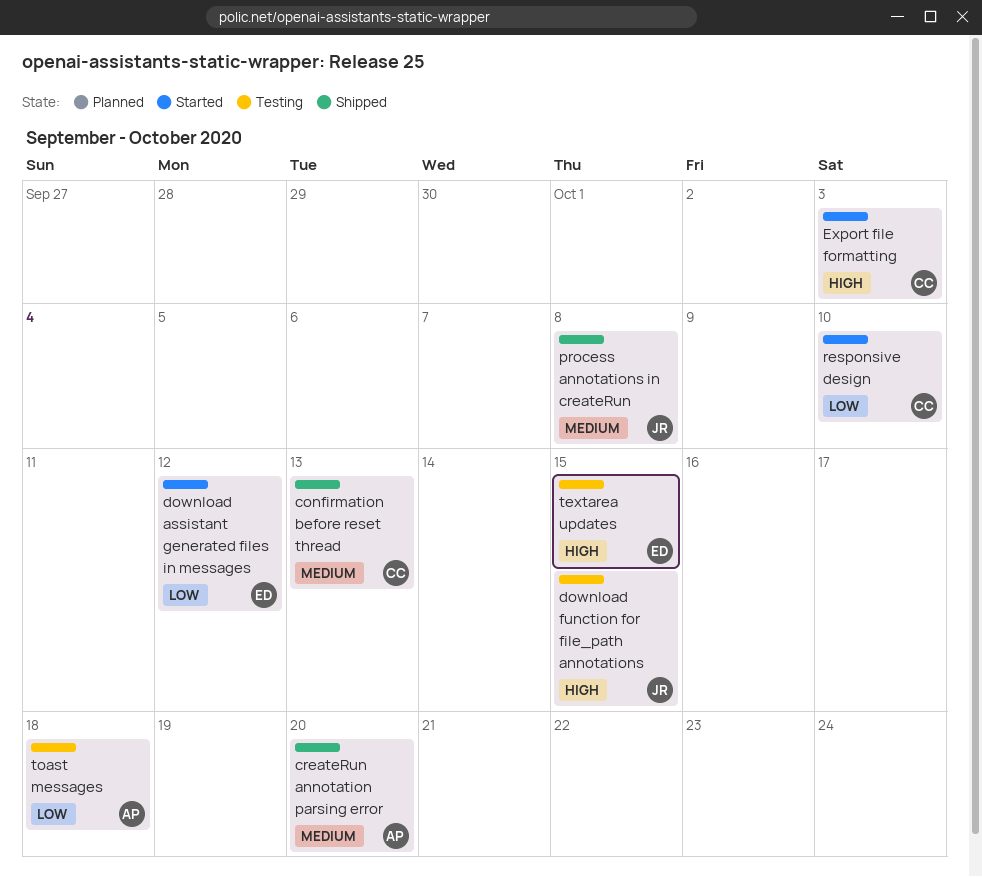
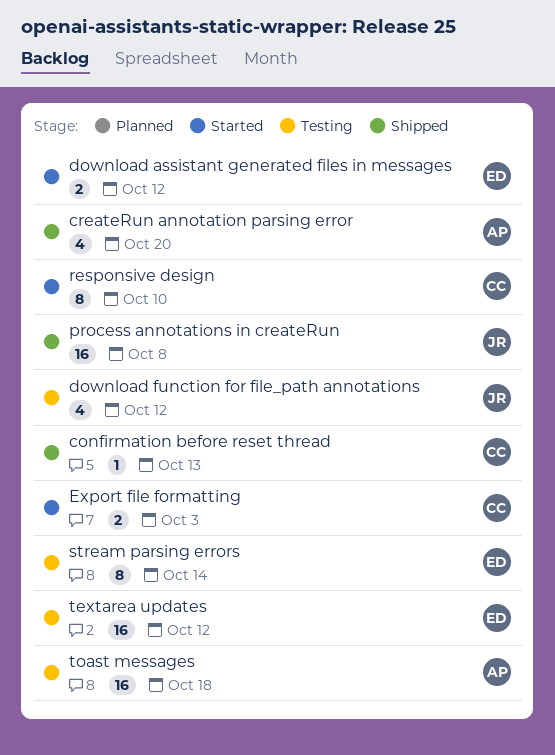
download function for file_path annotations, due: Oct 15 -> Oct 12
stream parsing errors: none -> present
textarea updates, due: Oct 15 -> Oct 12

